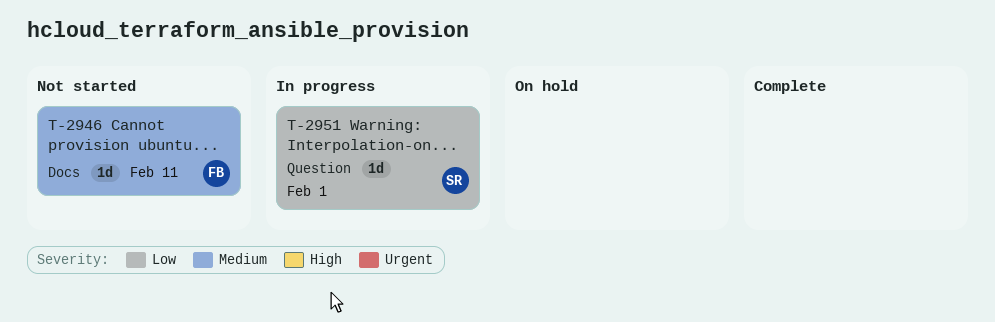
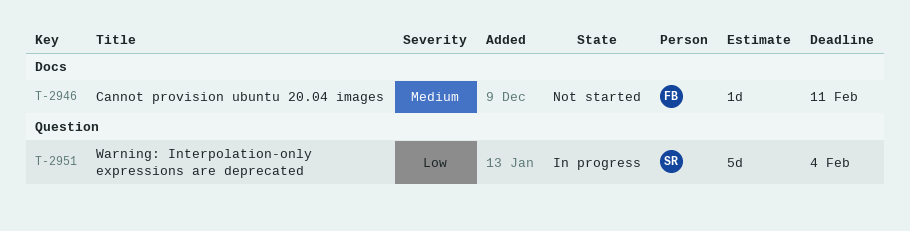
T-2951, estimate: 1d -> 5d
T-2951, due: Feb 1 -> Feb 4

